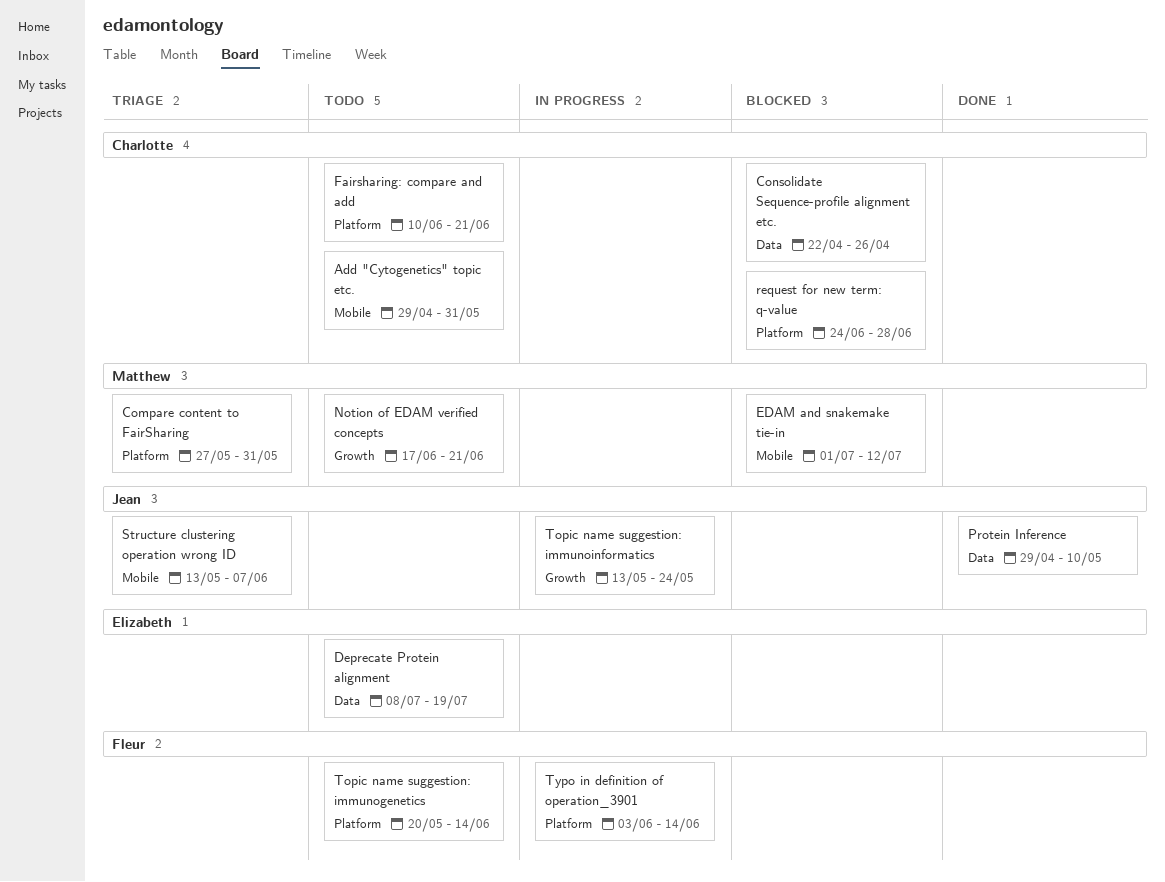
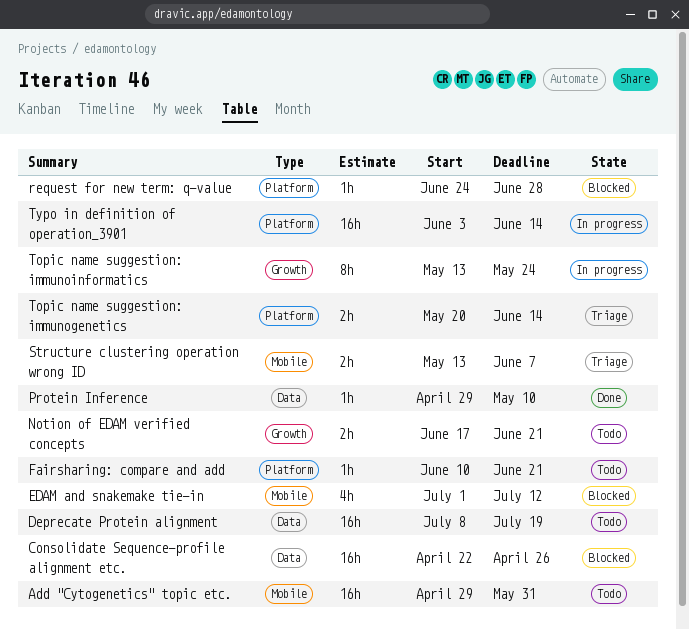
Compare content to FairSharing: present -> none
Topic name suggestion: immunogenetics, status: Todo -> Triage

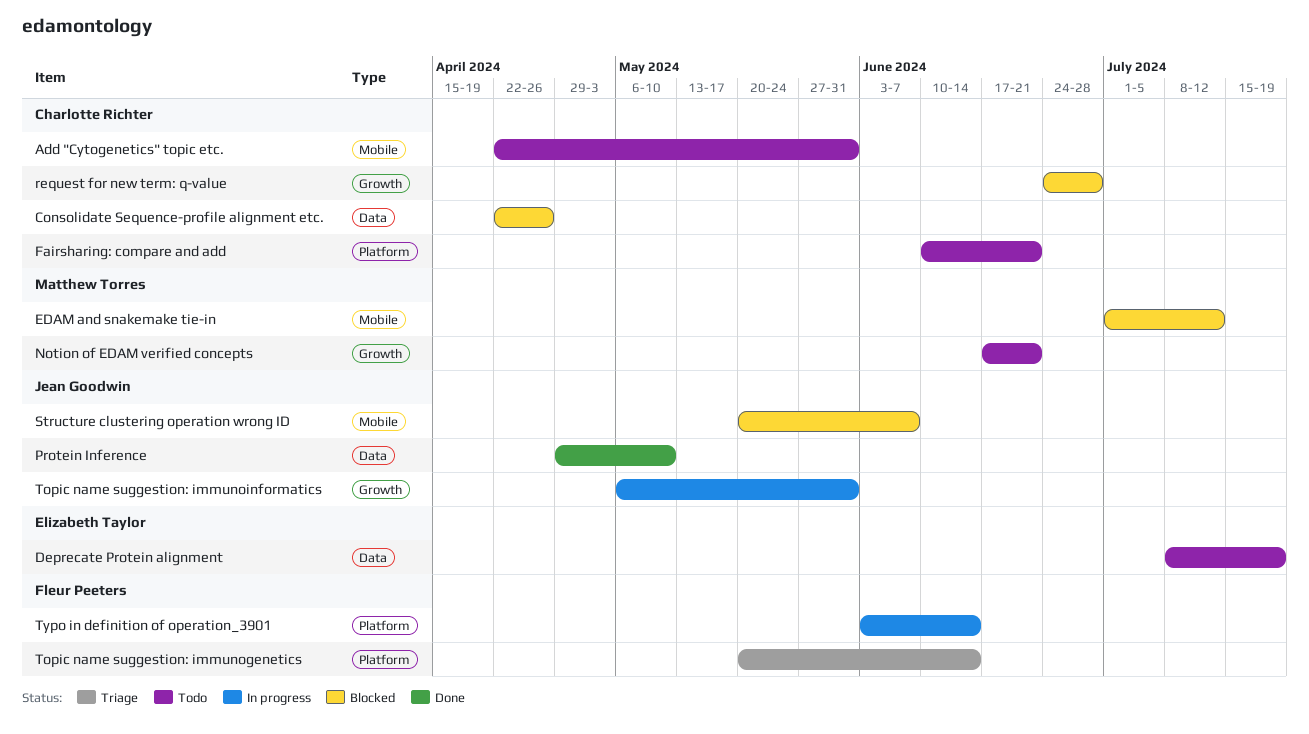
Add "Cytogenetics" topic etc., start: Apr 29 -> Apr 22
request for new term: q-value, label: Platform -> Growth
Structure clustering operation wrong ID, status: Triage -> Blocked
Structure clustering operation wrong ID, start: May 13 -> May 20
Topic name suggestion: immunoinformatics, start: May 13 -> May 6
Topic name suggestion: immunoinformatics, due: May 24 -> May 31

